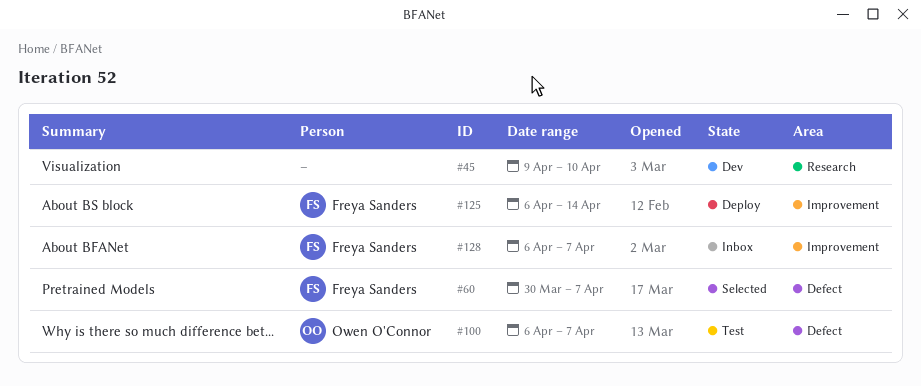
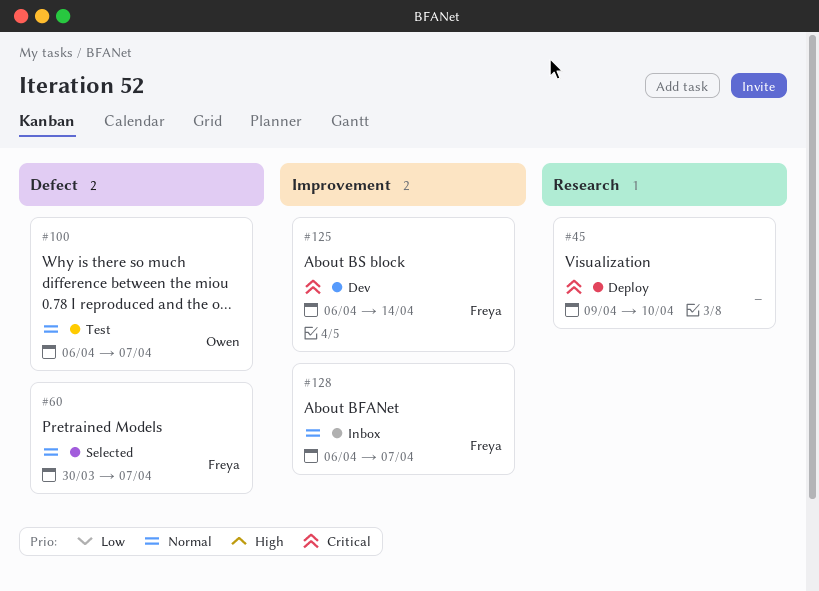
#45, status: Dev -> Deploy
#125, status: Deploy -> Dev

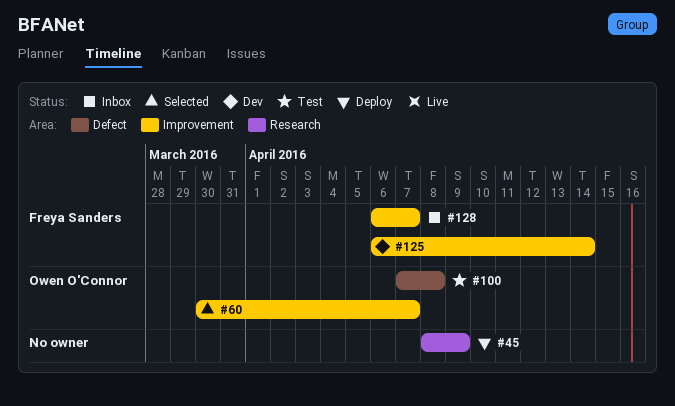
#45, start: Apr 9 -> Apr 8
#45, due: Apr 10 -> Apr 9
#60, owner: Freya Sanders -> Owen O'Connor
#60, label: Defect -> Improvement
#100, start: Apr 6 -> Apr 7
#100, due: Apr 7 -> Apr 8

